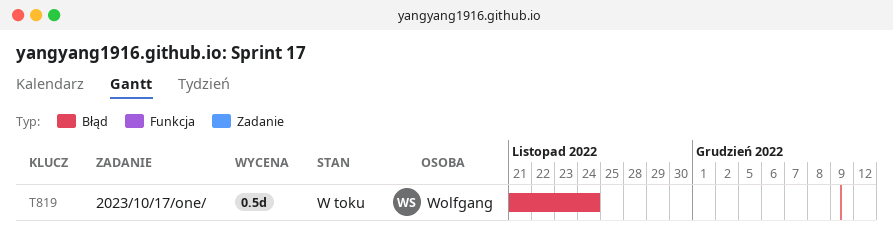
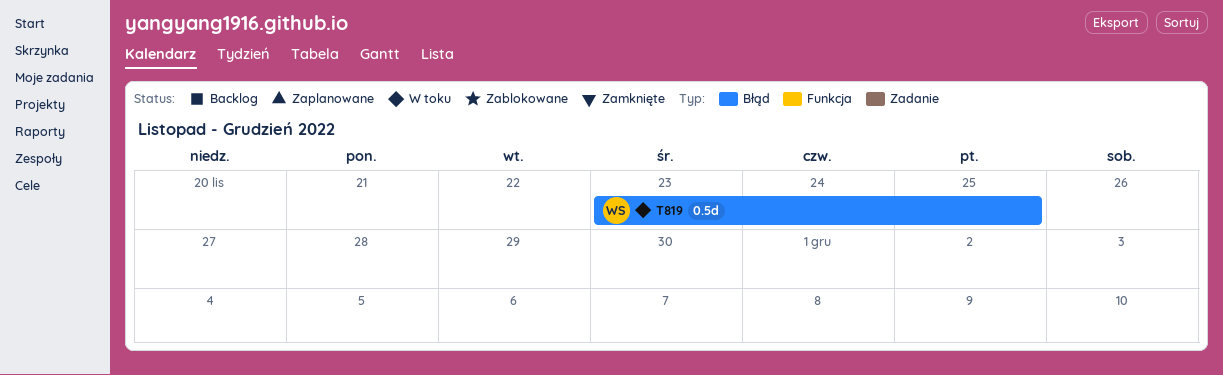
T819, start: Nov 21 -> Nov 23
T819, due: Nov 24 -> Nov 25

